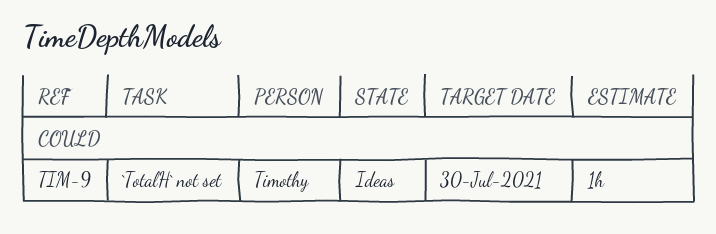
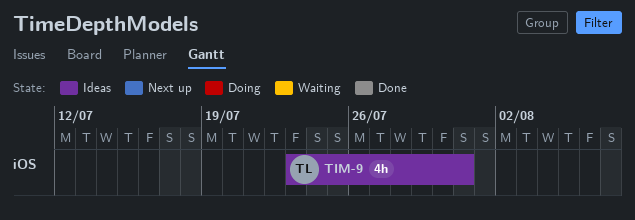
TIM-9, estimate: 1h -> 4h
TIM-9, due: Jul 30 -> Jul 31

